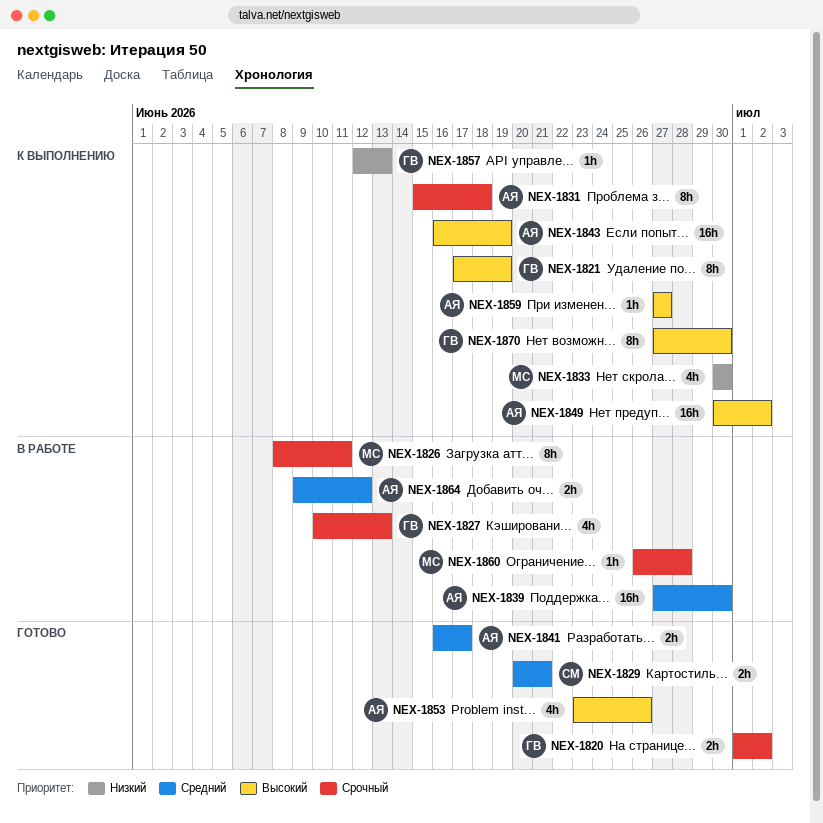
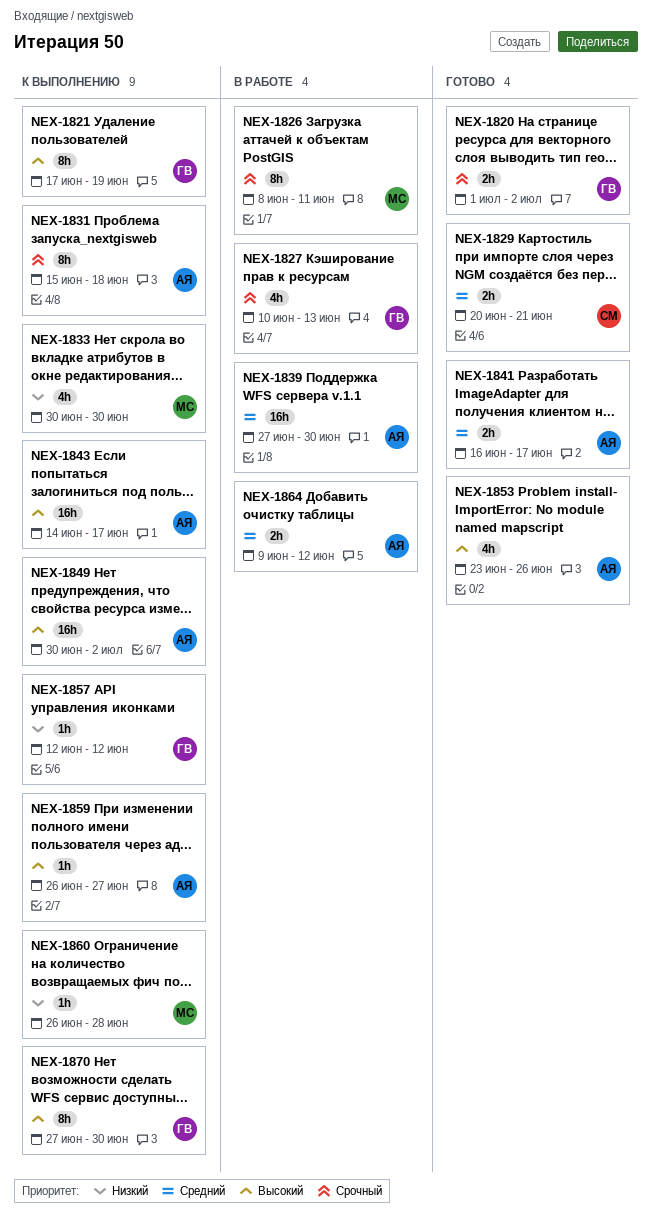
NEX-1843, start: Jun 16 -> Jun 14
NEX-1843, due: Jun 19 -> Jun 17
NEX-1857, due: Jun 13 -> Jun 12
NEX-1859, start: Jun 27 -> Jun 26
NEX-1860, status: В работе -> К выполнению
NEX-1860, priority: Срочный -> Низкий

